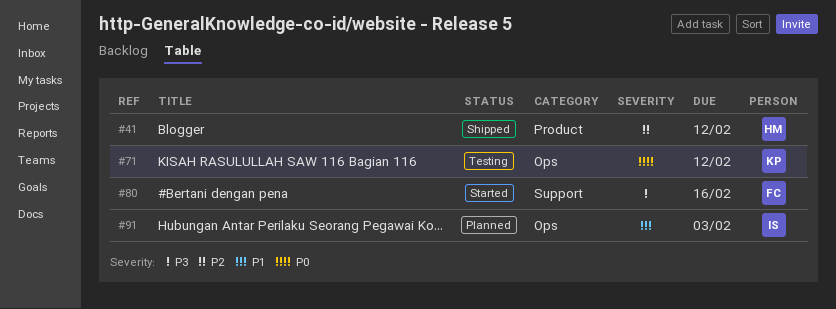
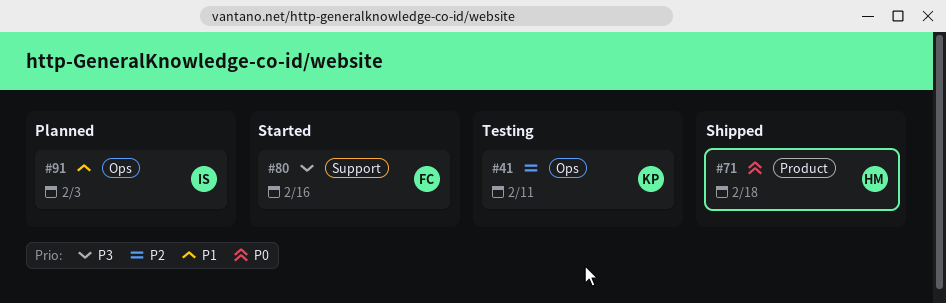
#41, status: Shipped -> Testing
#41, owner: HM -> KP
#41, label: Product -> Ops
#41, due: Feb 12 -> Feb 11
#71, status: Testing -> Shipped
#71, owner: KP -> HM
#71, label: Ops -> Product
#71, due: Feb 12 -> Feb 18

